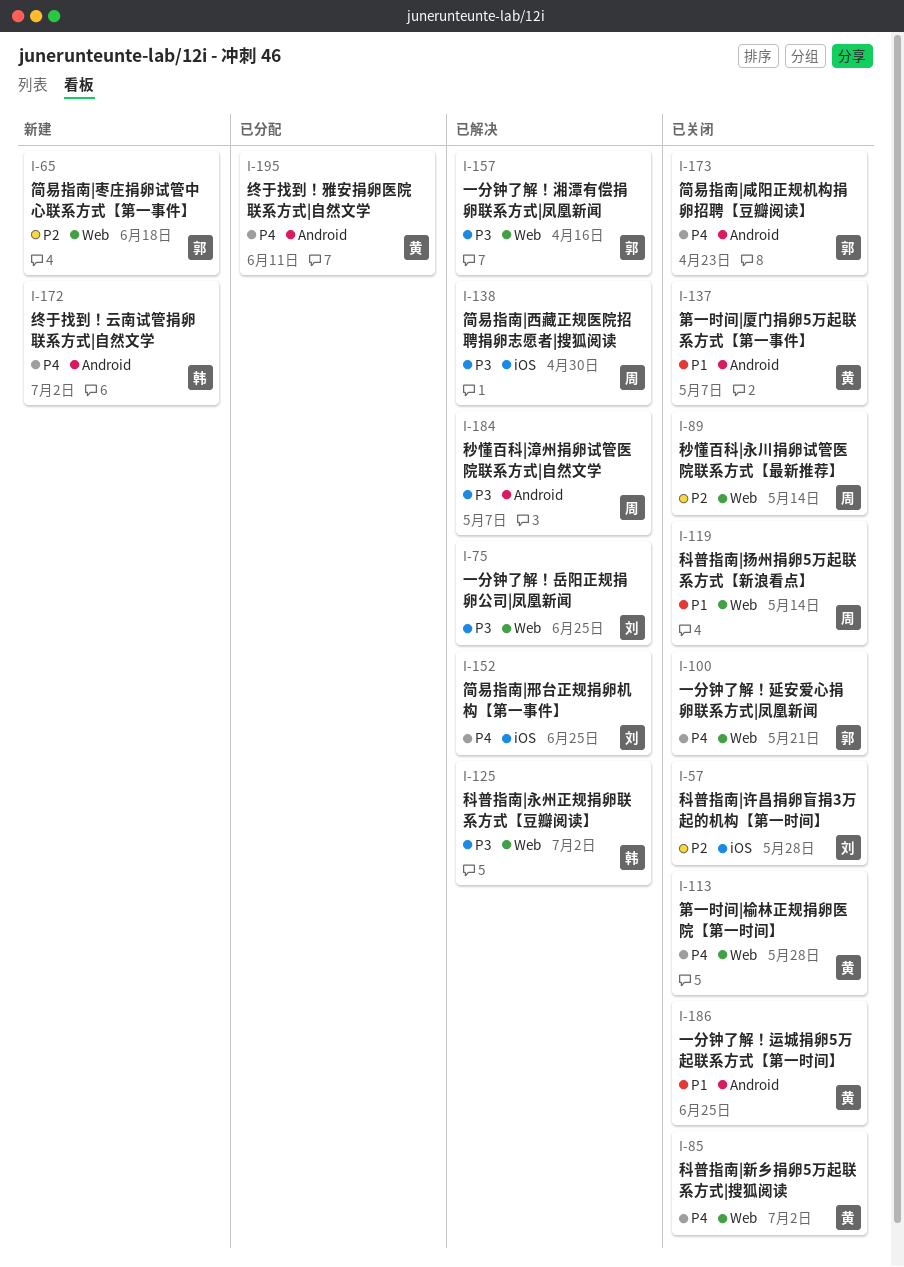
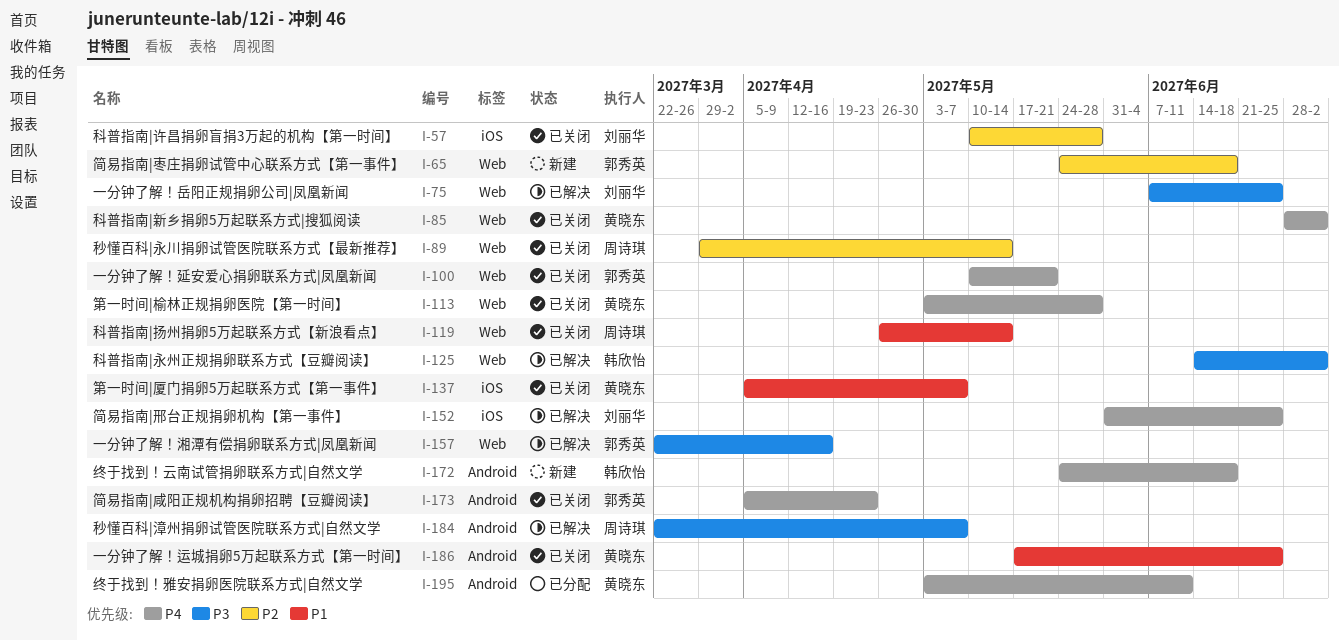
I-137, label: Android -> iOS
I-138: present -> none
I-172, due: Jul 2 -> Jun 18

